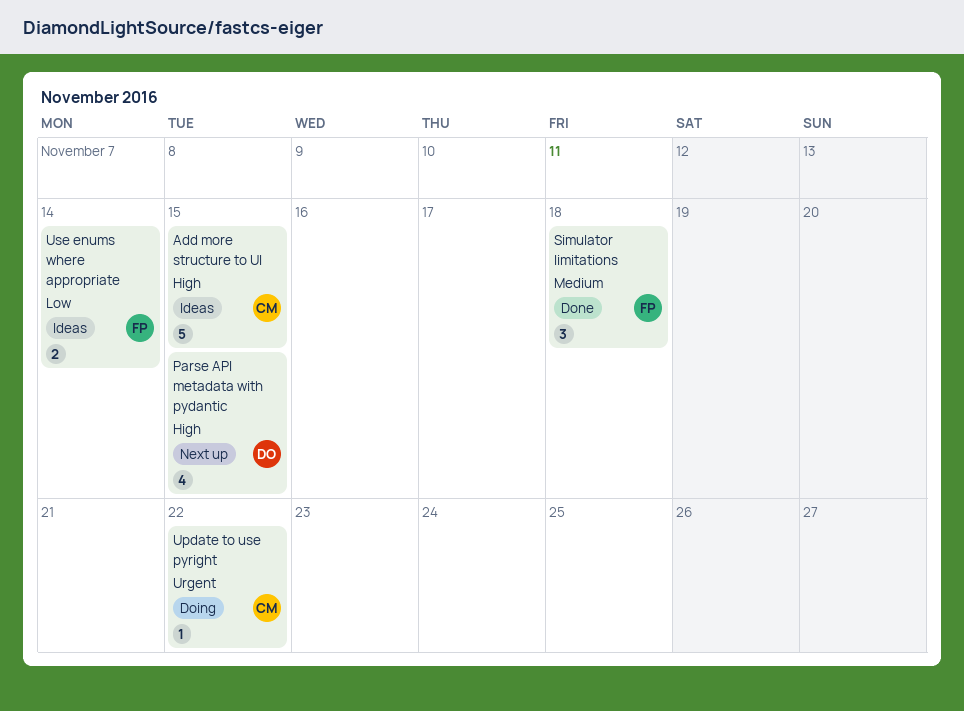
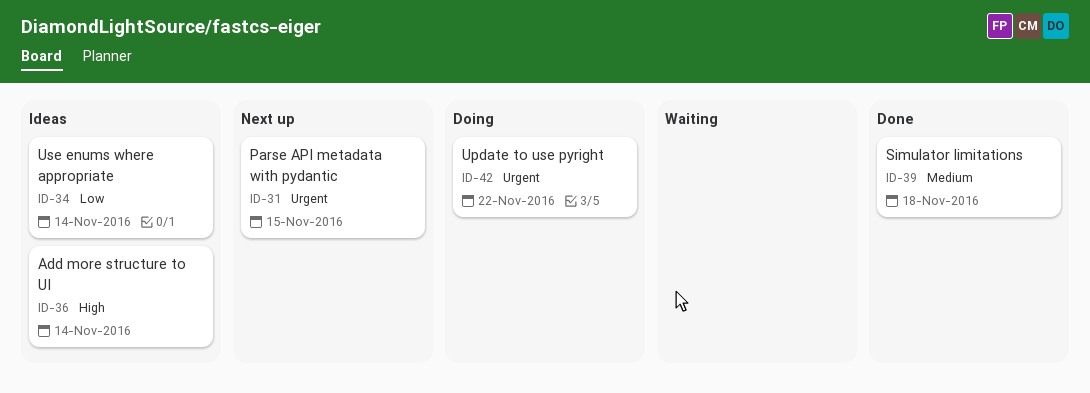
Add more structure to UI, due: Nov 15 -> Nov 14
Parse API metadata with pydantic, priority: High -> Urgent

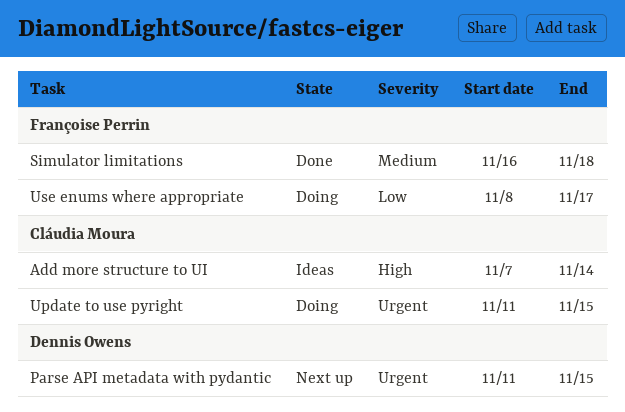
Update to use pyright, due: Nov 22 -> Nov 15
Use enums where appropriate, status: Ideas -> Doing
Use enums where appropriate, due: Nov 14 -> Nov 17

